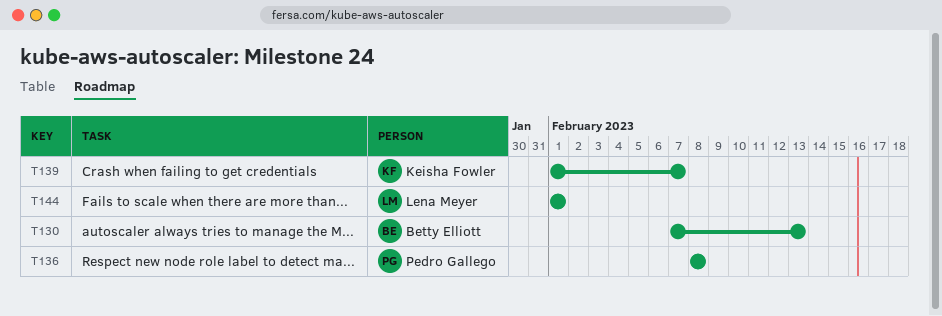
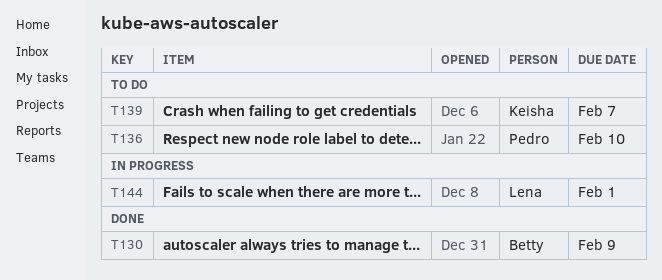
T130, due: Feb 13 -> Feb 9
T136, due: Feb 8 -> Feb 10

